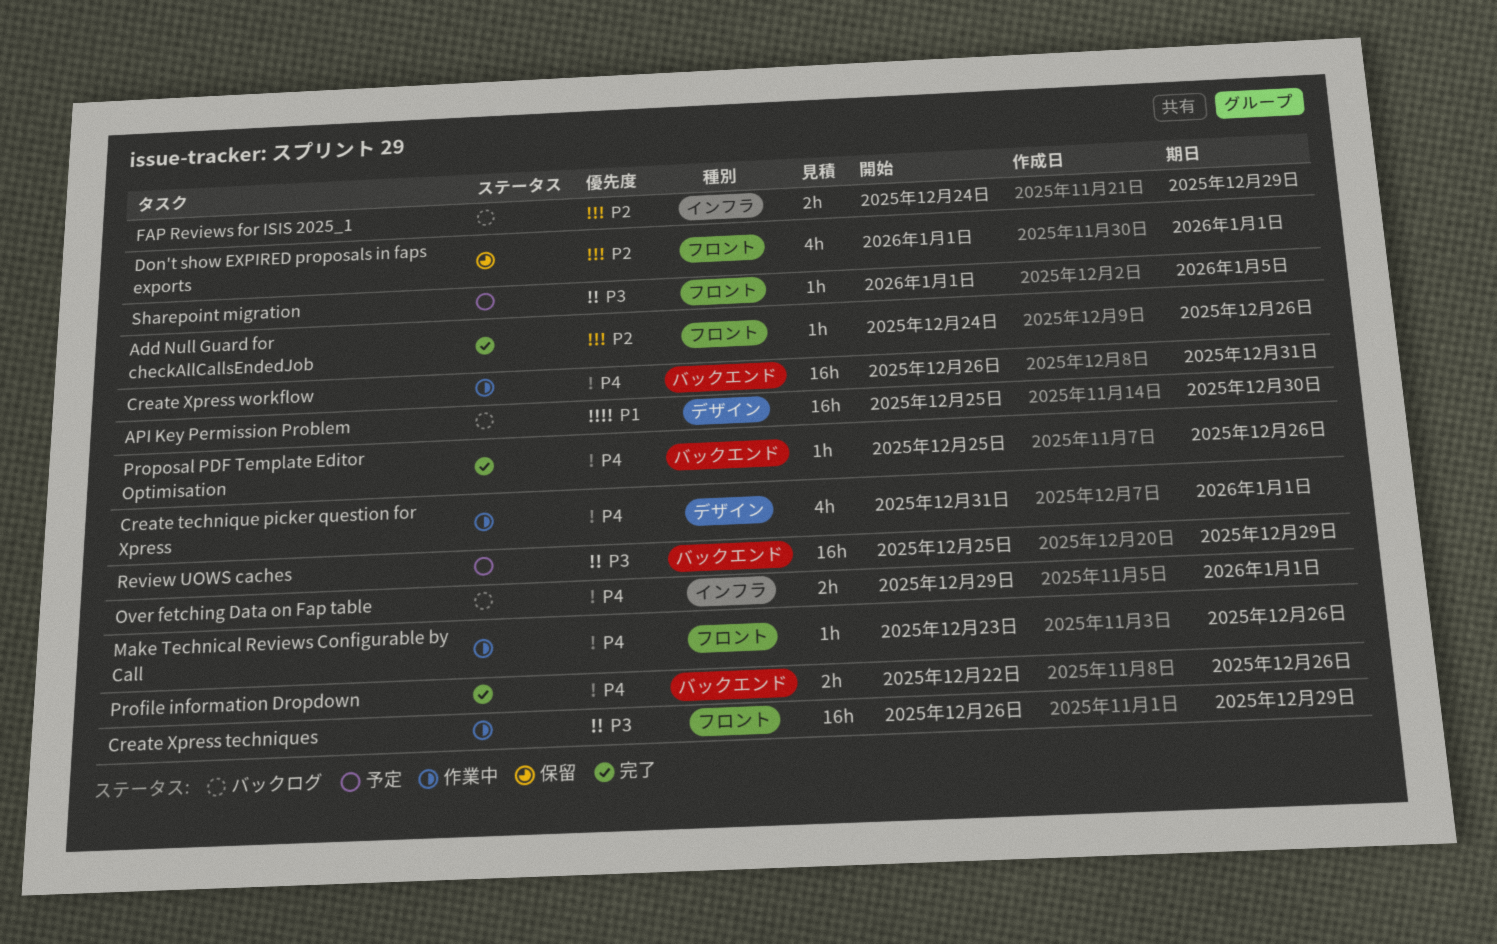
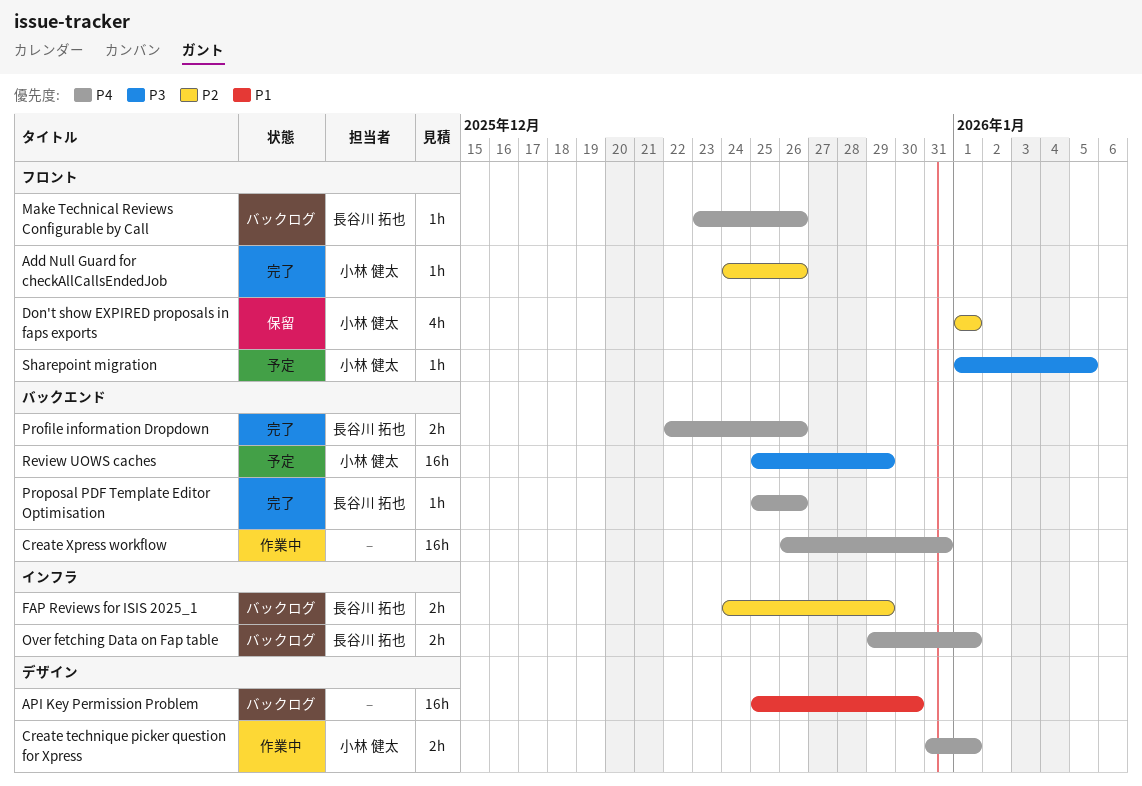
Create technique picker question for Xpress, estimate: 4h -> 2h
Create Xpress techniques: present -> none
Make Technical Reviews Configurable by Call, status: 作業中 -> バックログ

